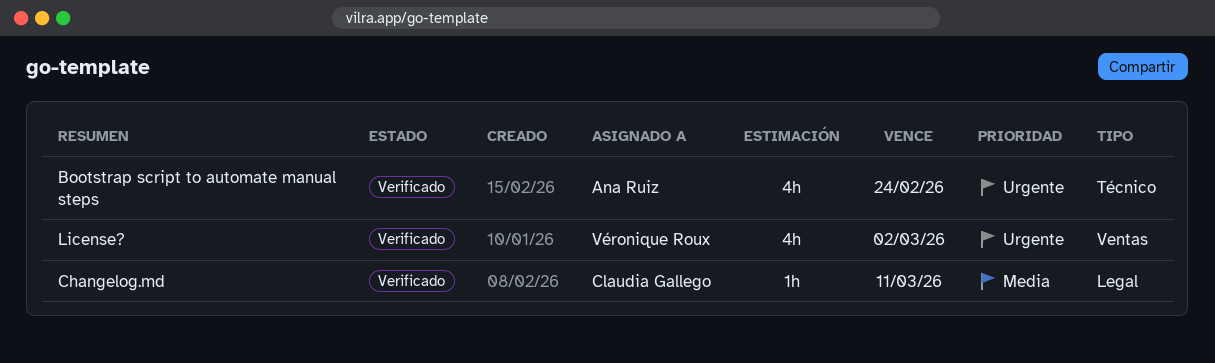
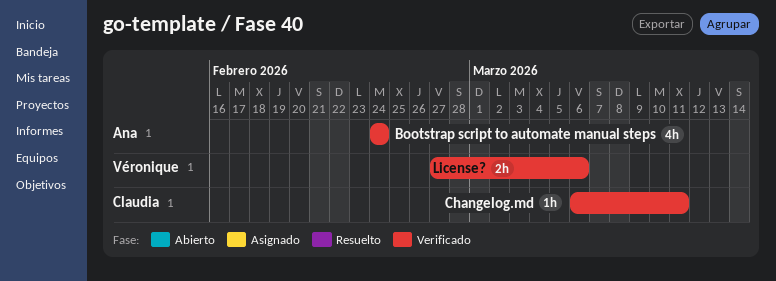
License?, estimate: 4h -> 2h
License?, due: Mar 2 -> Mar 6

